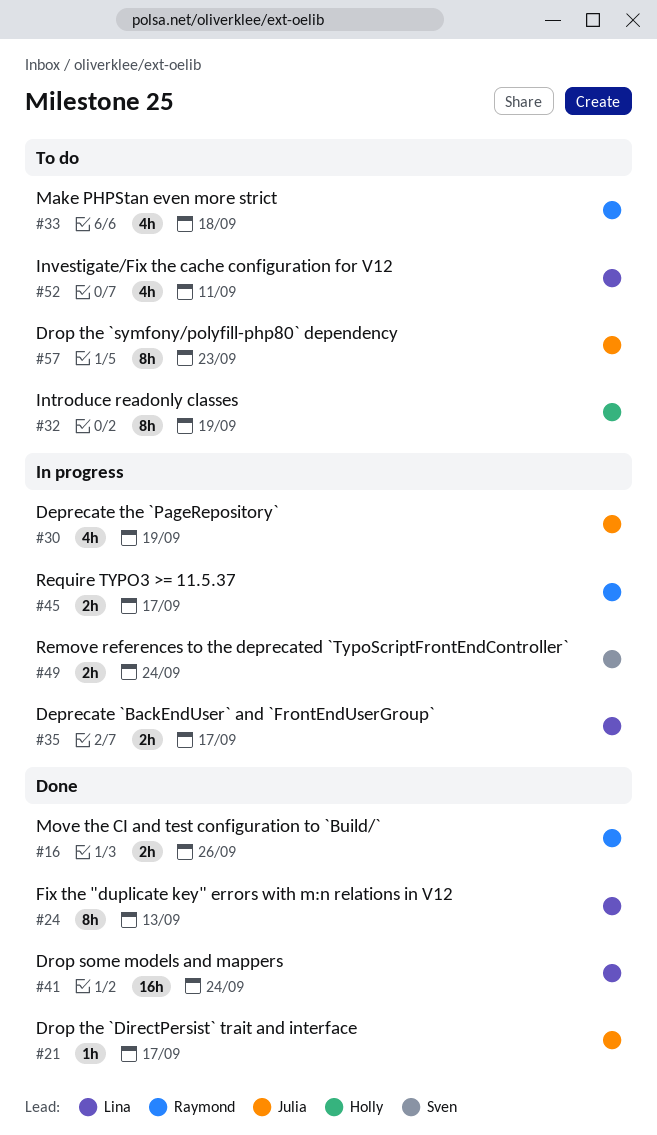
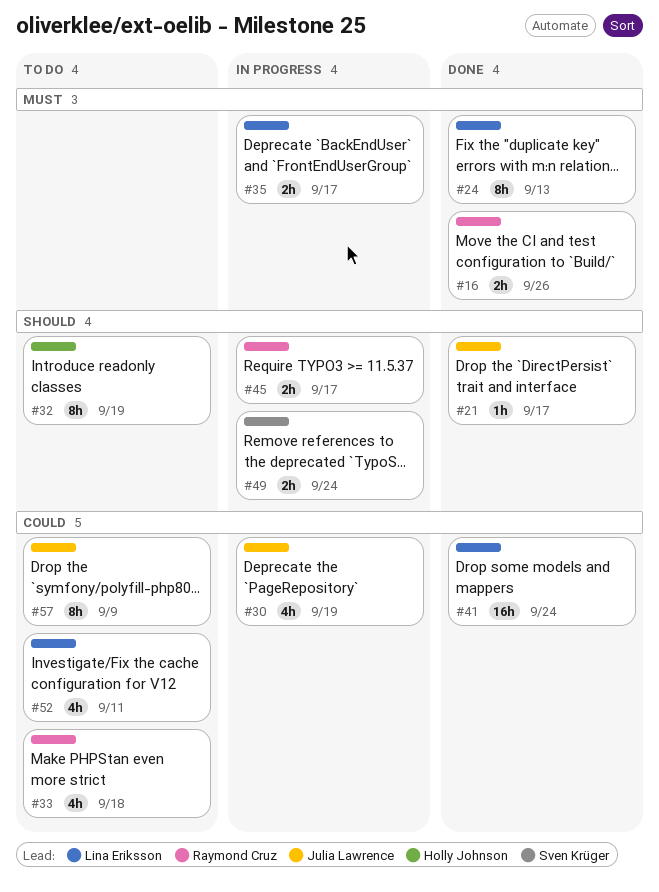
#57, due: Sep 23 -> Sep 9

